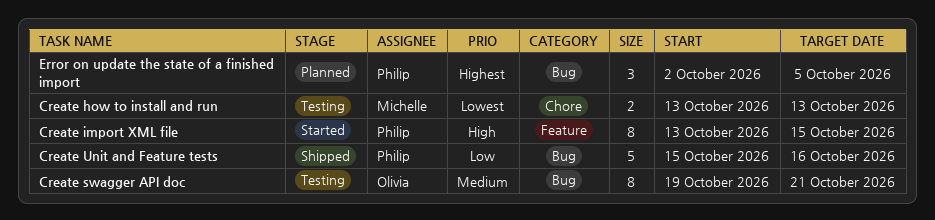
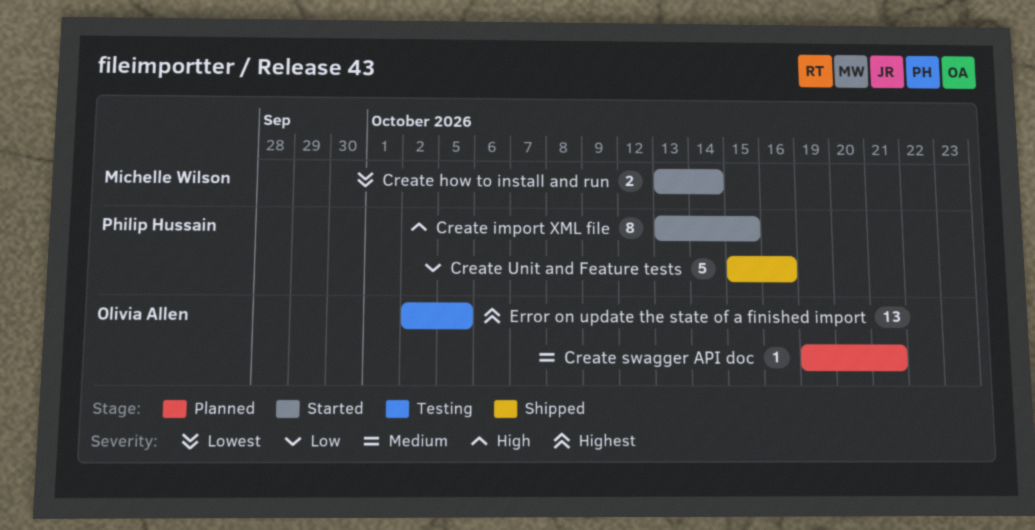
Create how to install and run, status: Testing -> Started
Create how to install and run, due: Oct 13 -> Oct 14
Create swagger API doc, status: Testing -> Planned
Create swagger API doc, estimate: 8 -> 1
Error on update the state of a finished import, status: Planned -> Testing
Error on update the state of a finished import, owner: Philip Hussain -> Olivia Allen
Error on update the state of a finished import, estimate: 3 -> 13

